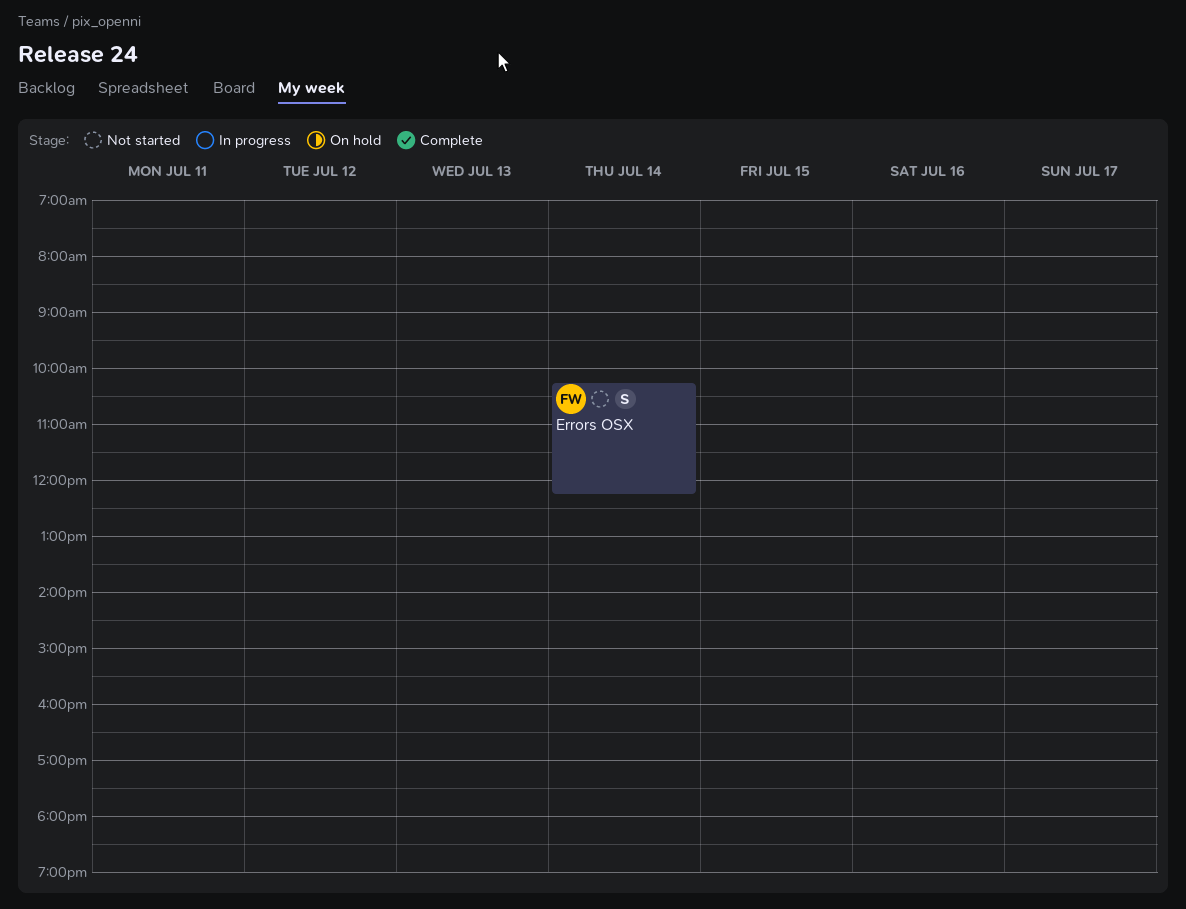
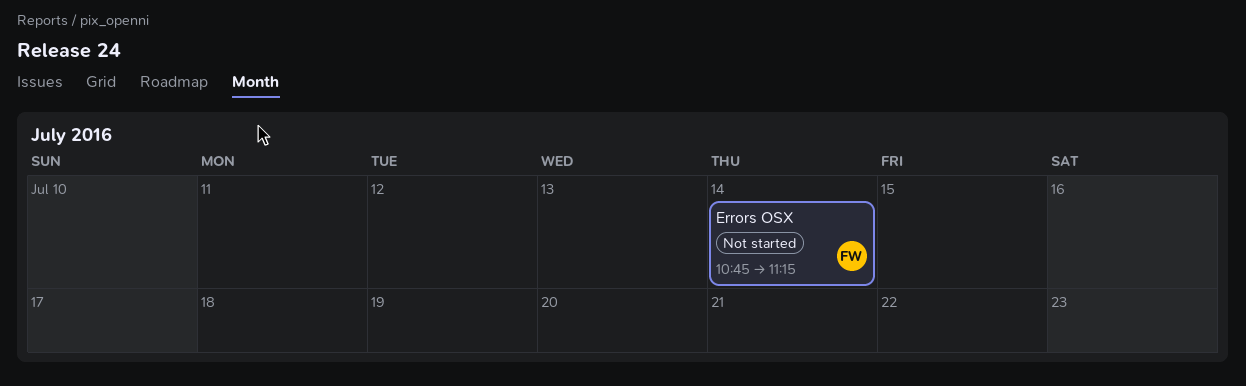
Errors OSX, begins: 10:15 -> 10:45
Errors OSX, ends: 12:15 -> 11:15

